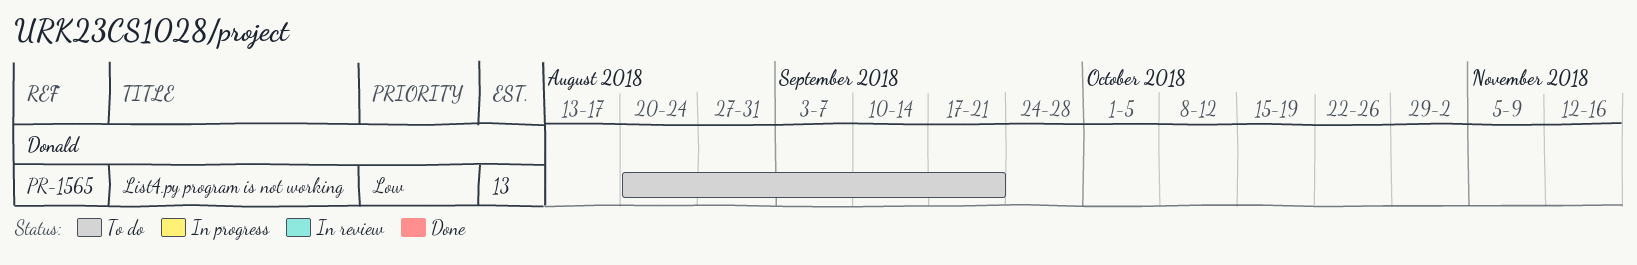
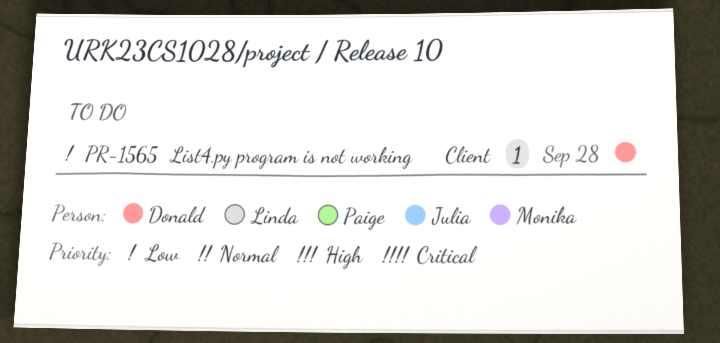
PR-1565, estimate: 13 -> 1
PR-1565, due: Sep 21 -> Sep 28

